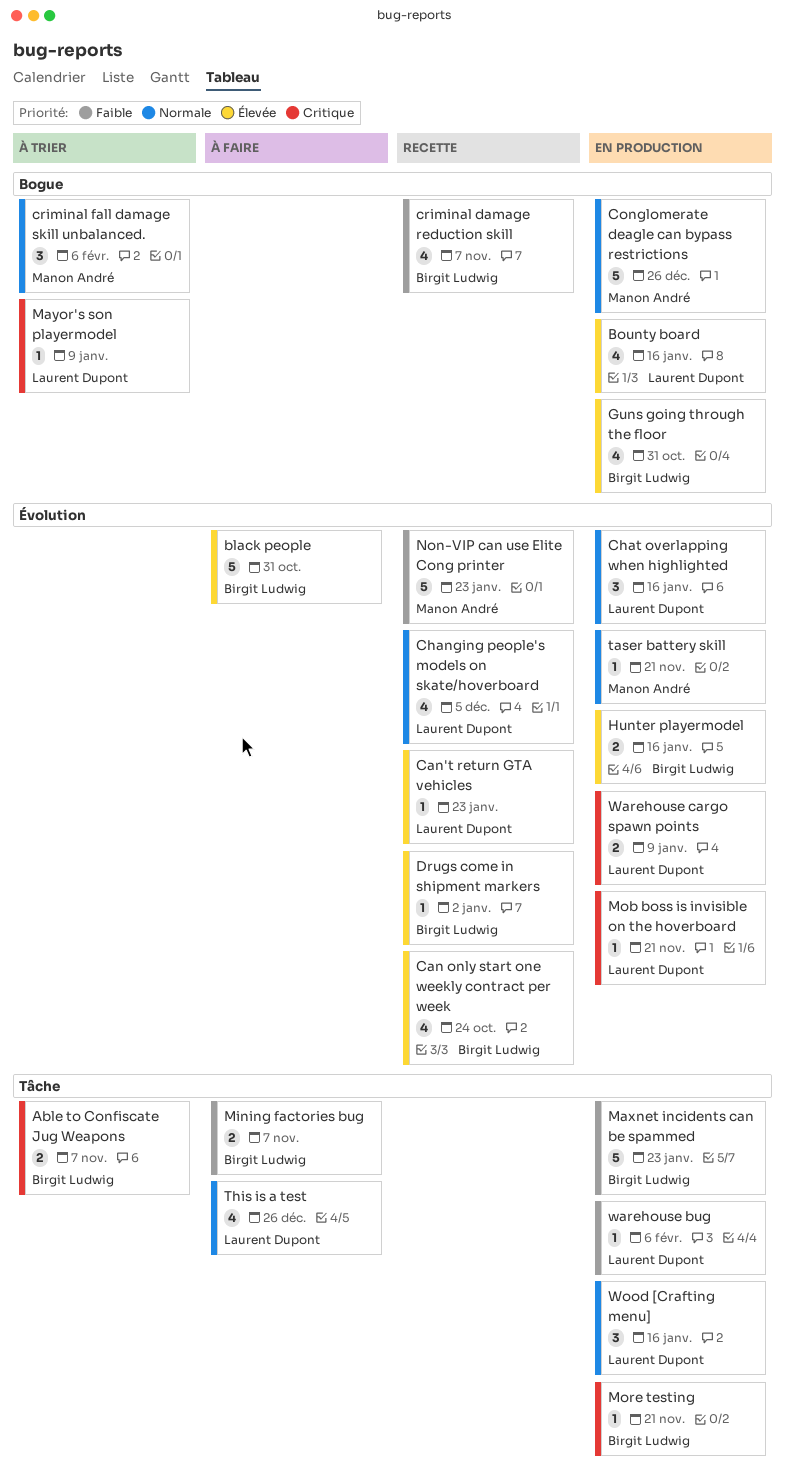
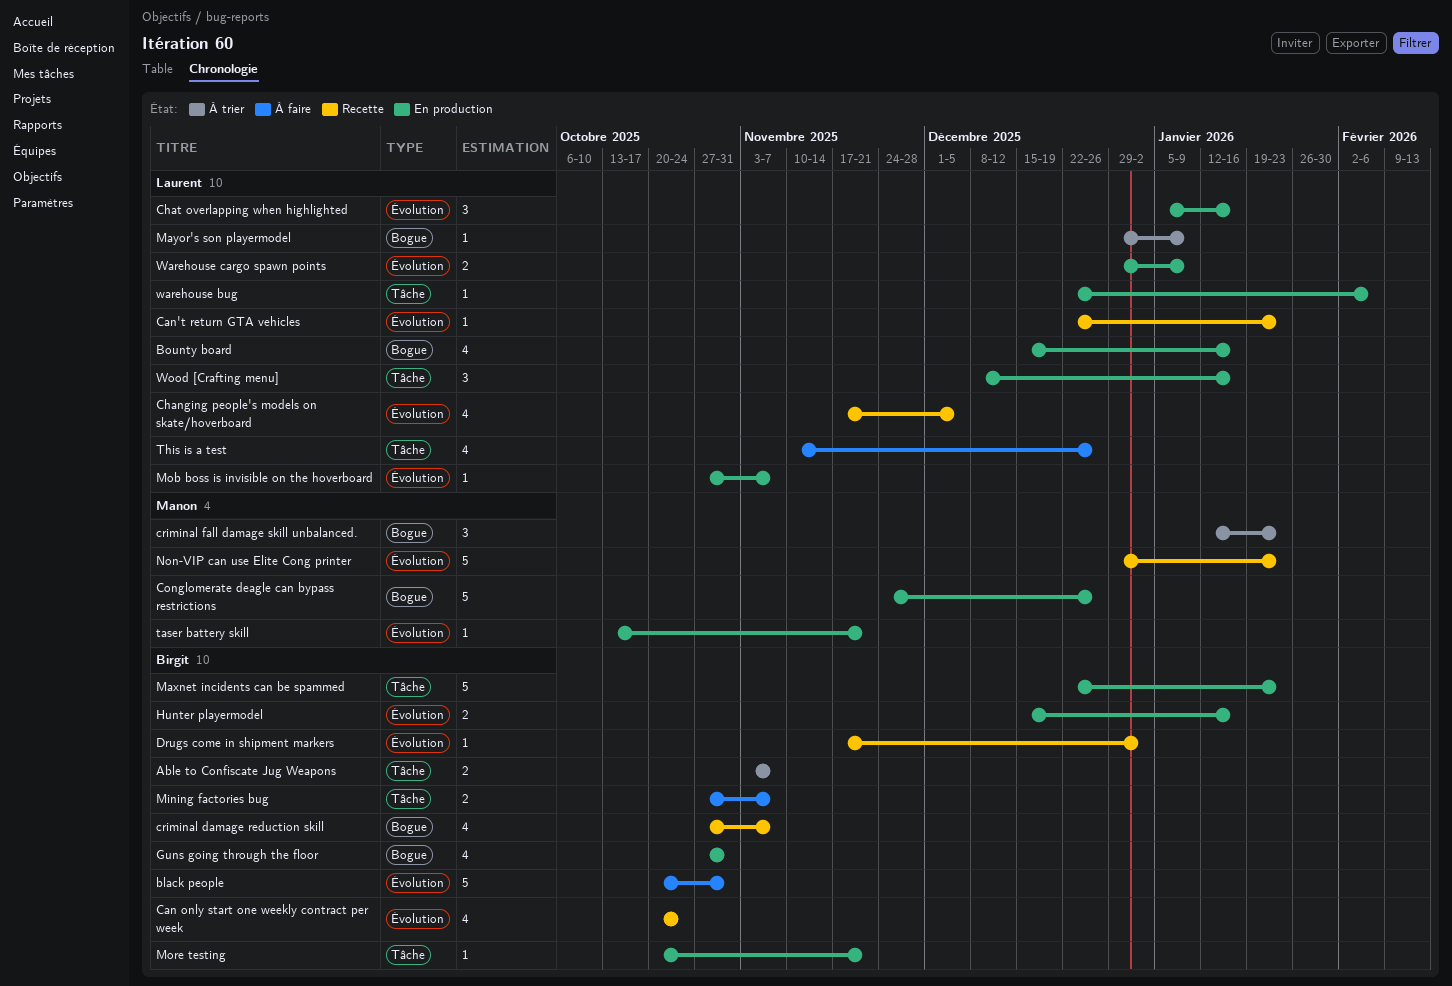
criminal fall damage skill unbalanced., due: Feb 6 -> Jan 23
Mob boss is invisible on the hoverboard, due: Nov 21 -> Nov 7

